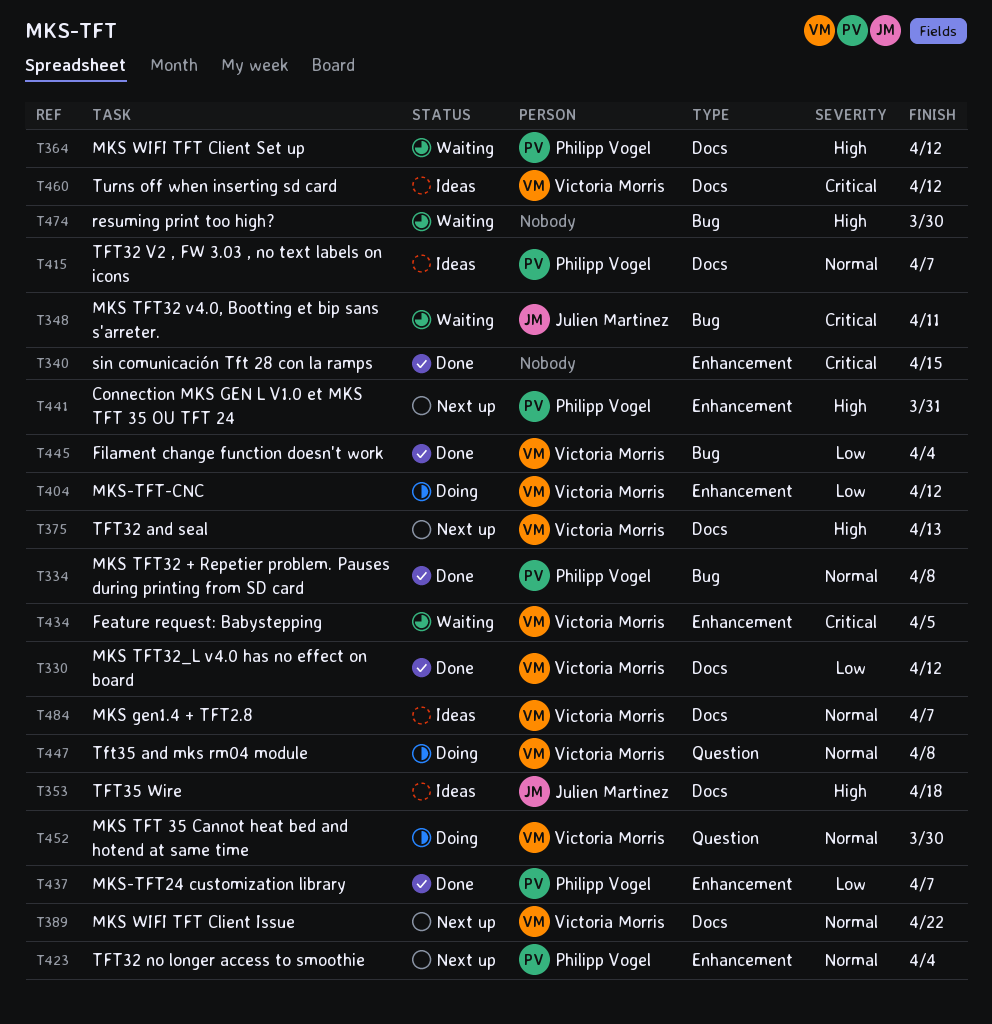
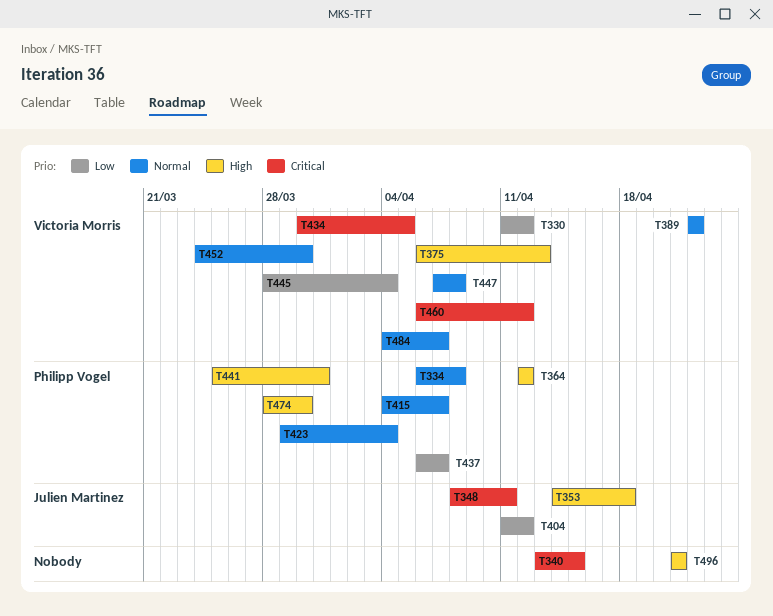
T404, owner: Victoria Morris -> Julien Martinez
T474, owner: none -> Philipp Vogel
T496: none -> present

